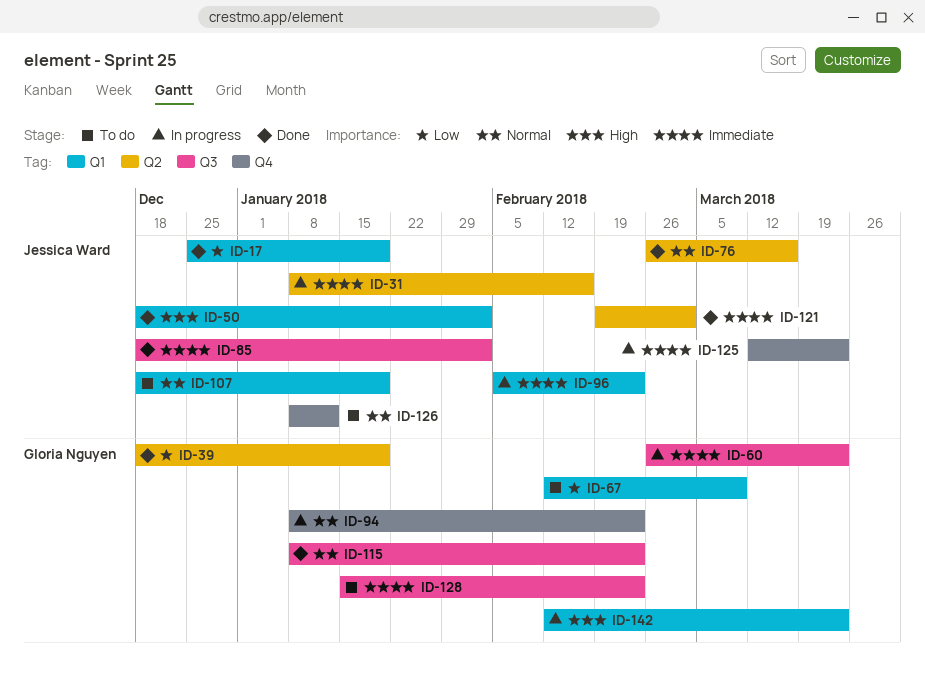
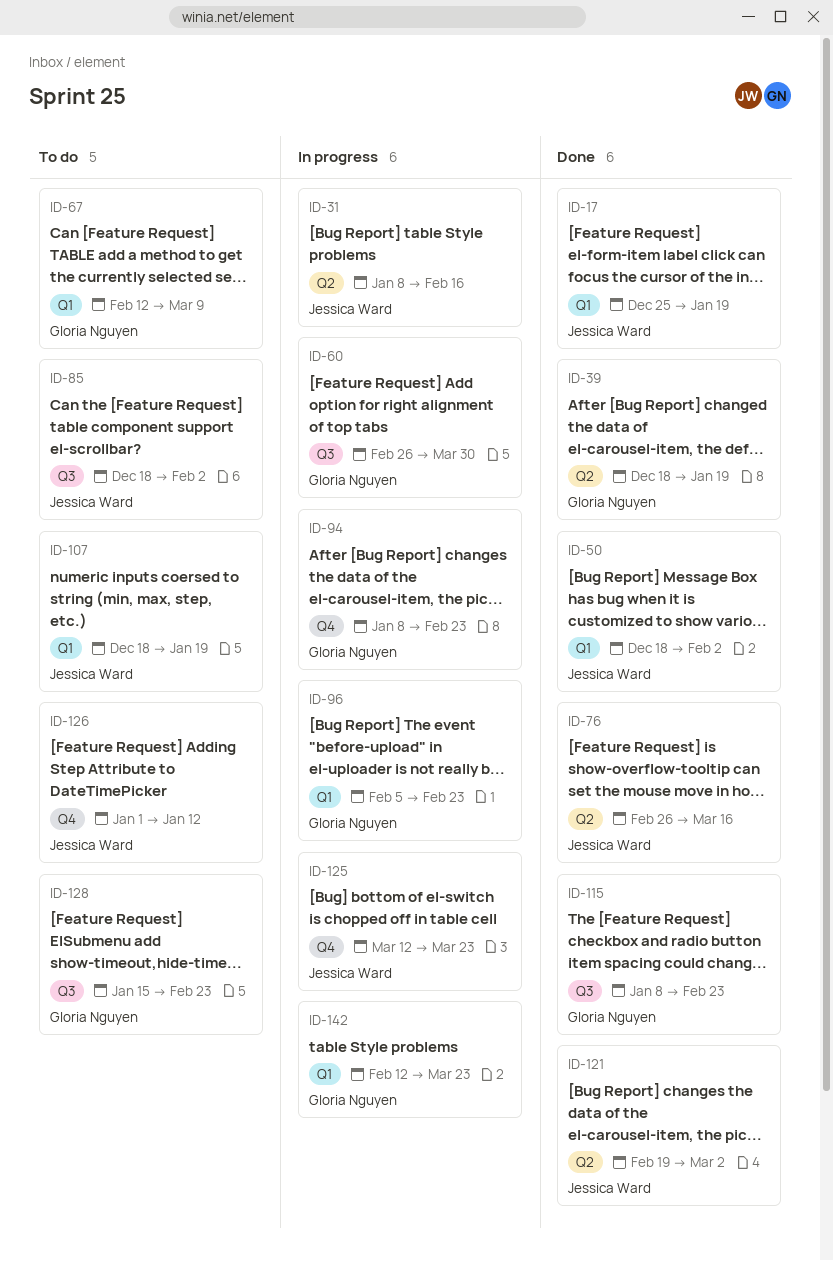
ID-60, due: Mar 23 -> Mar 30
ID-85, status: Done -> To do
ID-96, owner: Jessica Ward -> Gloria Nguyen
ID-126, start: Jan 8 -> Jan 1

